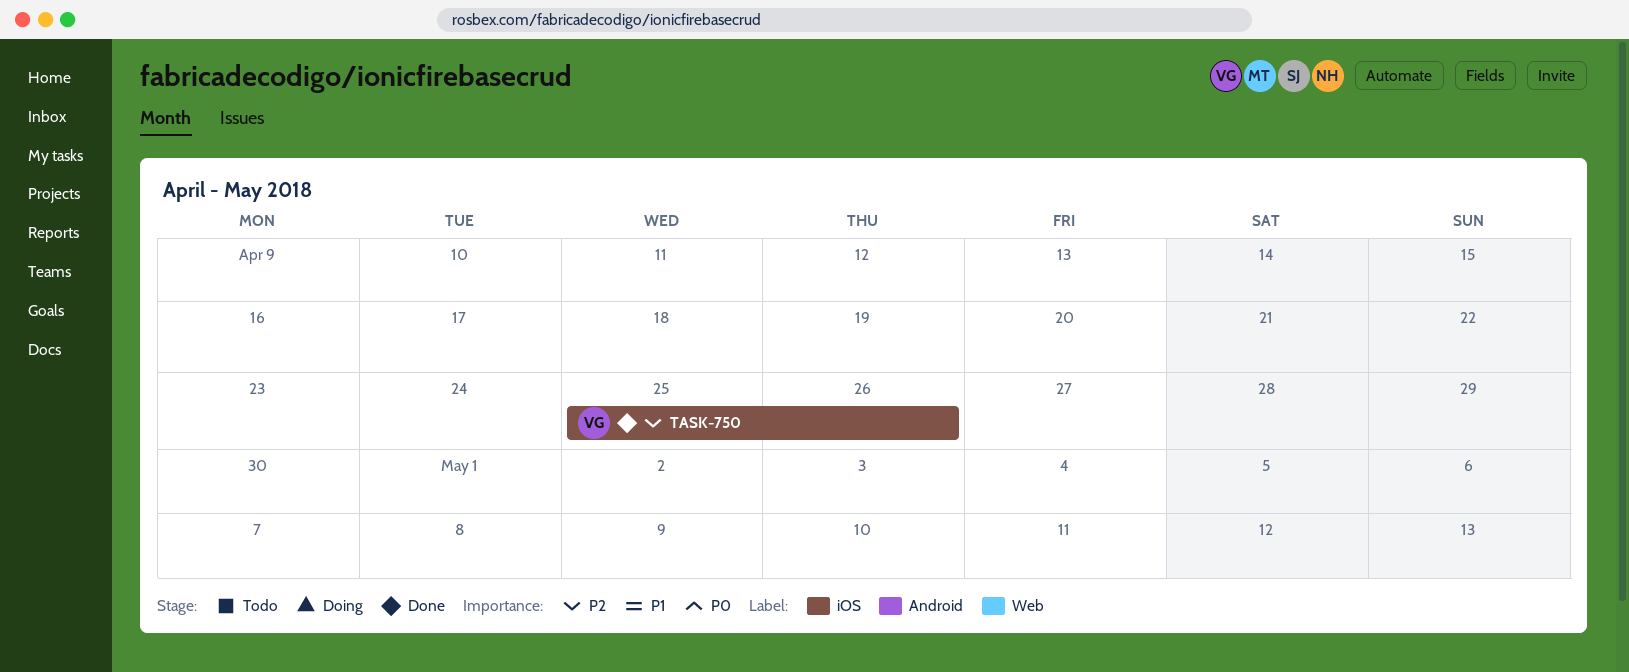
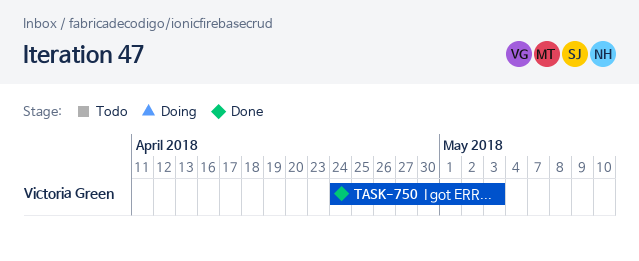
TASK-750, start: Apr 25 -> Apr 24
TASK-750, due: Apr 26 -> May 3

